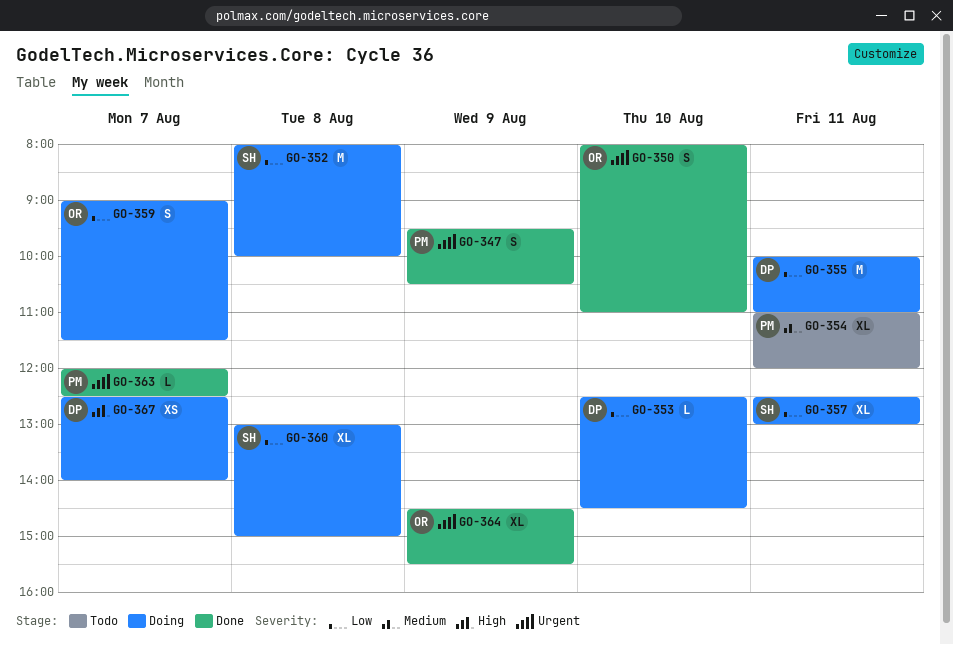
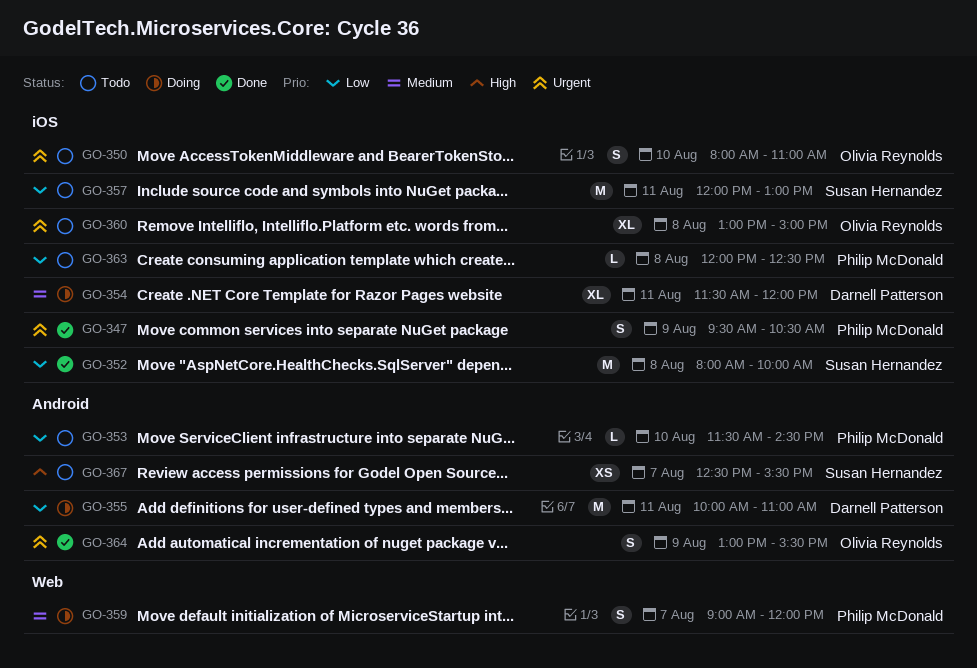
GO-350, status: Done -> Todo
GO-352, status: Doing -> Done
GO-353, status: Doing -> Todo
GO-353, owner: Darnell Patterson -> Philip McDonald
GO-353, begins: 12:30 -> 11:30
GO-354, status: Todo -> Doing
GO-354, owner: Philip McDonald -> Darnell Patterson
GO-354, begins: 11:00 -> 11:30
GO-357, status: Doing -> Todo
GO-357, estimate: XL -> M
GO-357, begins: 12:30 -> 12:00
GO-359, owner: Olivia Reynolds -> Philip McDonald
GO-359, priority: Low -> Medium
GO-359, ends: 11:30 -> 12:00
GO-360, status: Doing -> Todo
GO-360, owner: Susan Hernandez -> Olivia Reynolds
GO-360, priority: Low -> Urgent
GO-363, status: Done -> Todo
GO-363, priority: Urgent -> Low
GO-363, day: Aug 7 -> Aug 8
GO-364, estimate: XL -> S
GO-364, begins: 14:30 -> 13:00
GO-367, status: Doing -> Todo
GO-367, owner: Darnell Patterson -> Susan Hernandez
GO-367, ends: 14:00 -> 15:30

